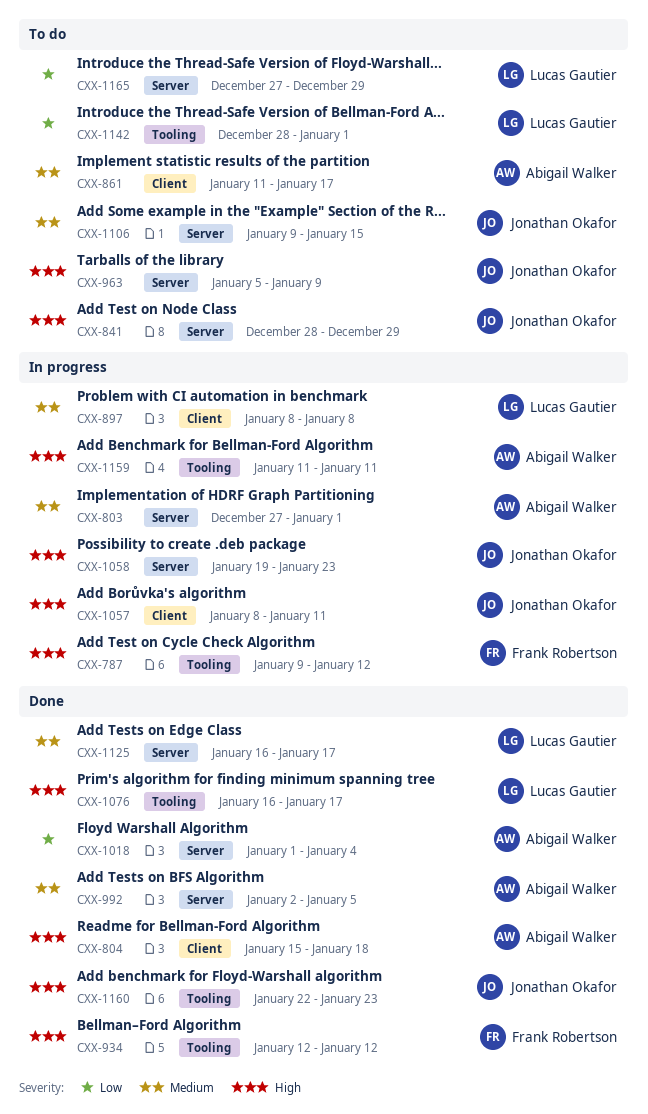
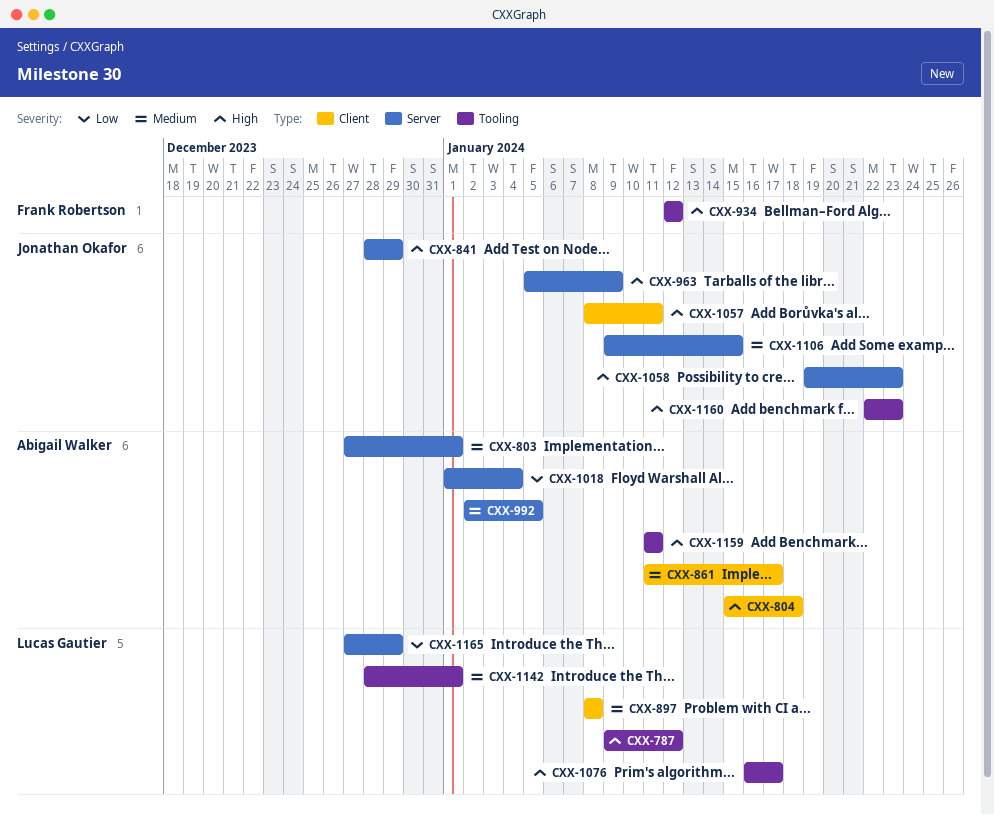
CXX-787, owner: Frank Robertson -> Lucas Gautier
CXX-1125: present -> none
CXX-1142, priority: Low -> Medium

